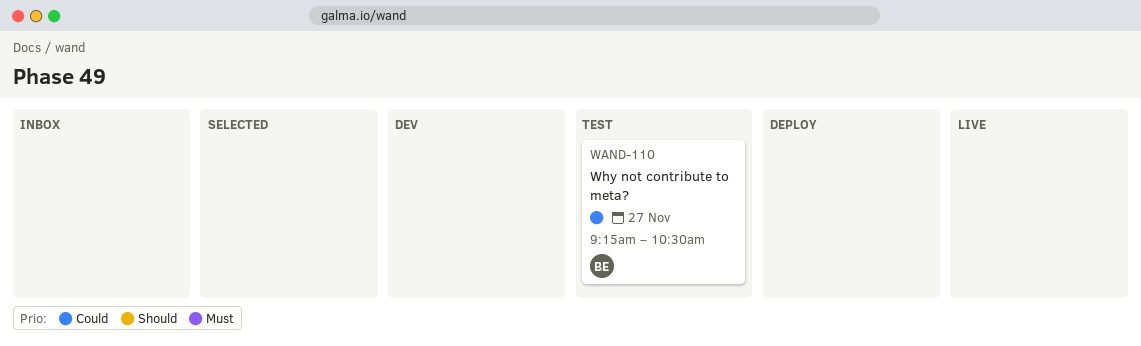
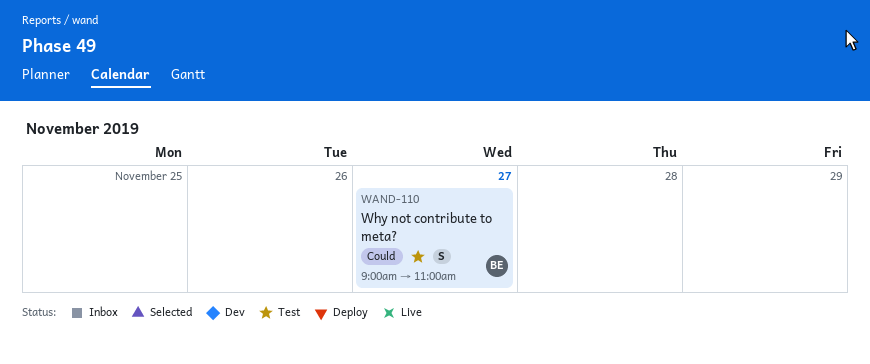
WAND-110, begins: 09:15 -> 09:00
WAND-110, ends: 10:30 -> 11:00

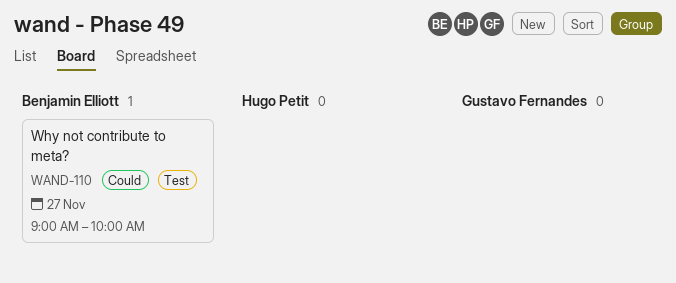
WAND-110, ends: 11:00 -> 10:00

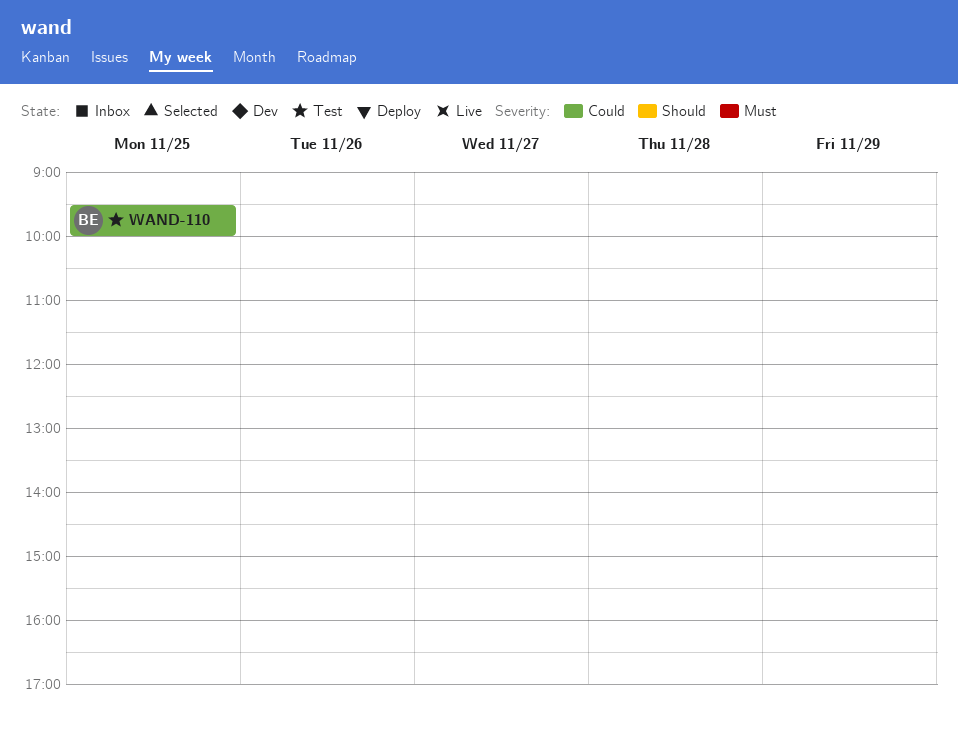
WAND-110, day: Nov 27 -> Nov 25
WAND-110, begins: 09:00 -> 09:30

